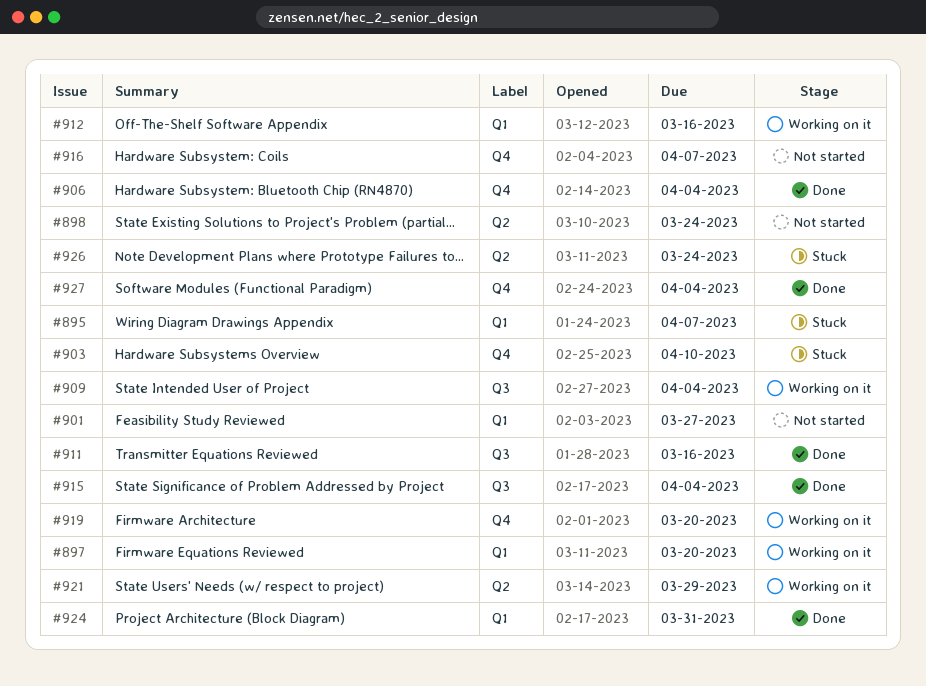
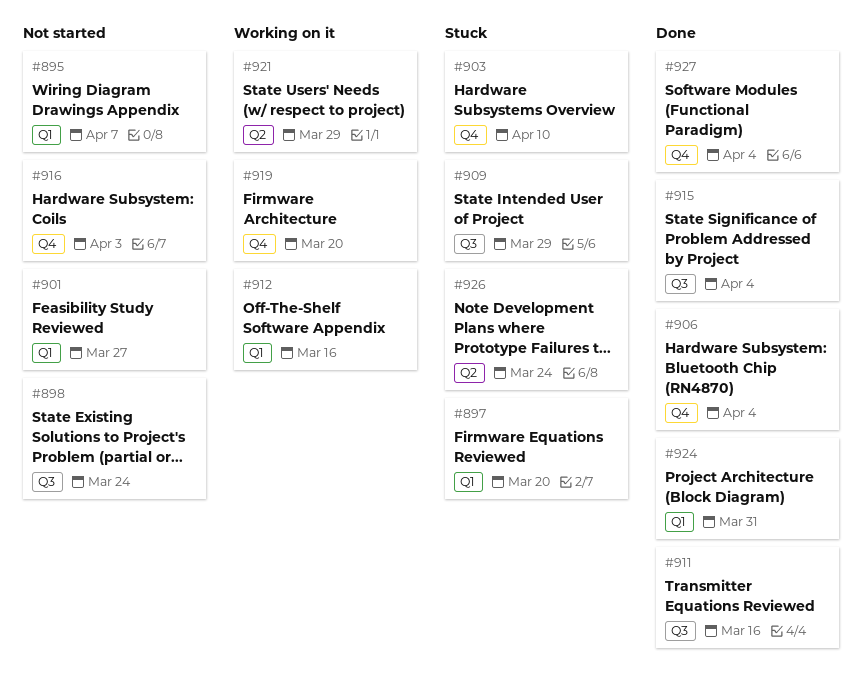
#895, status: Stuck -> Not started
#897, status: Working on it -> Stuck
#898, label: Q2 -> Q3
#909, status: Working on it -> Stuck
#909, due: Apr 4 -> Mar 29
#916, due: Apr 7 -> Apr 3

